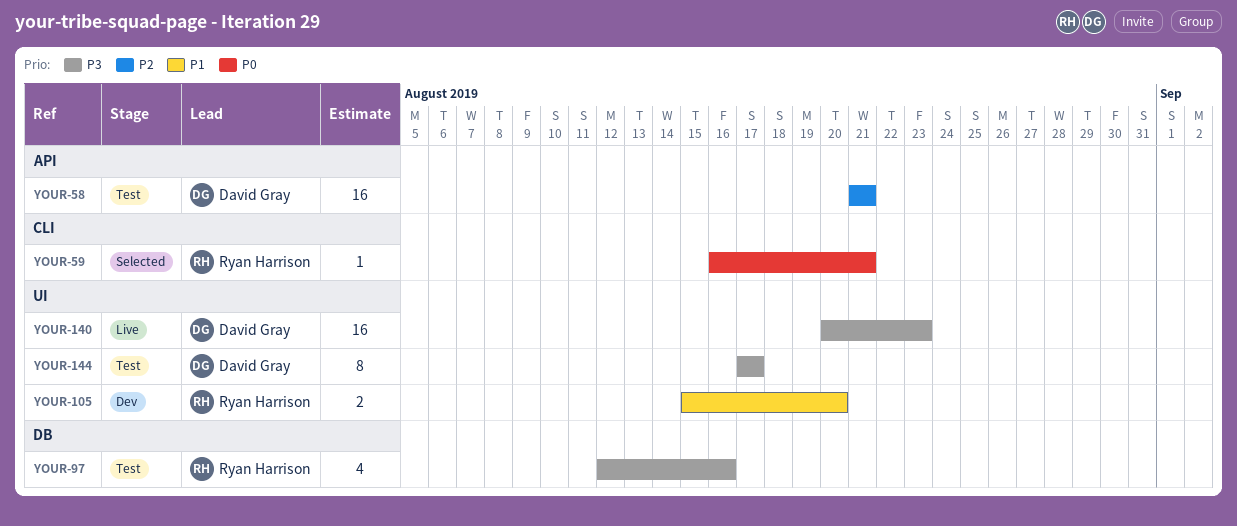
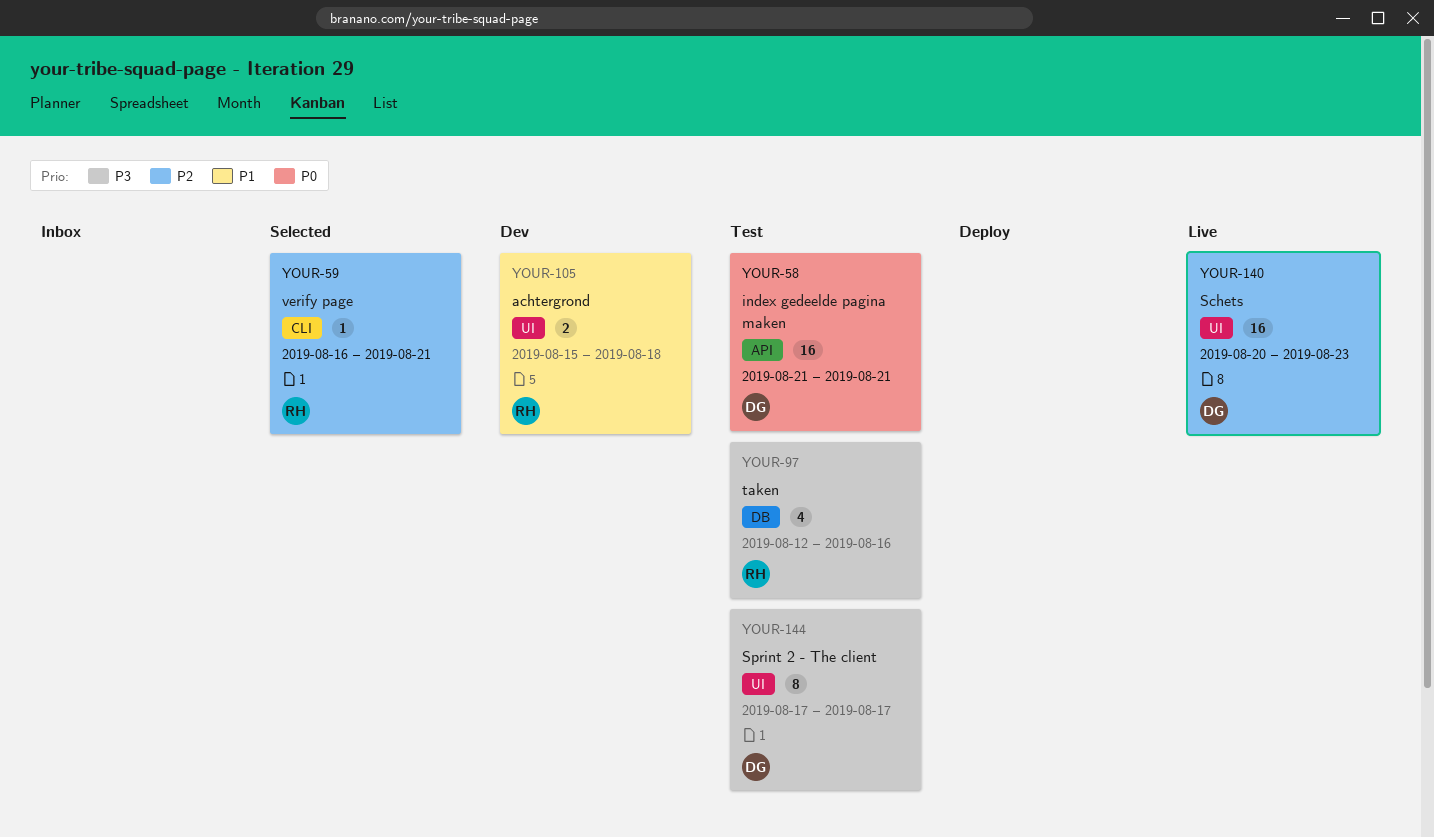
YOUR-58, priority: P2 -> P0
YOUR-59, priority: P0 -> P2
YOUR-105, due: Aug 20 -> Aug 18
YOUR-140, priority: P3 -> P2

